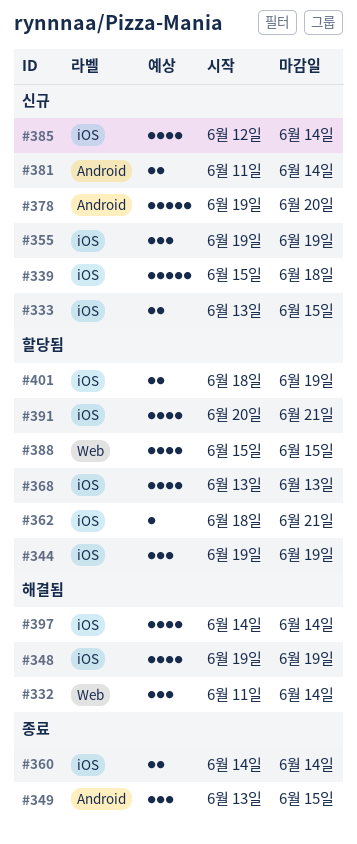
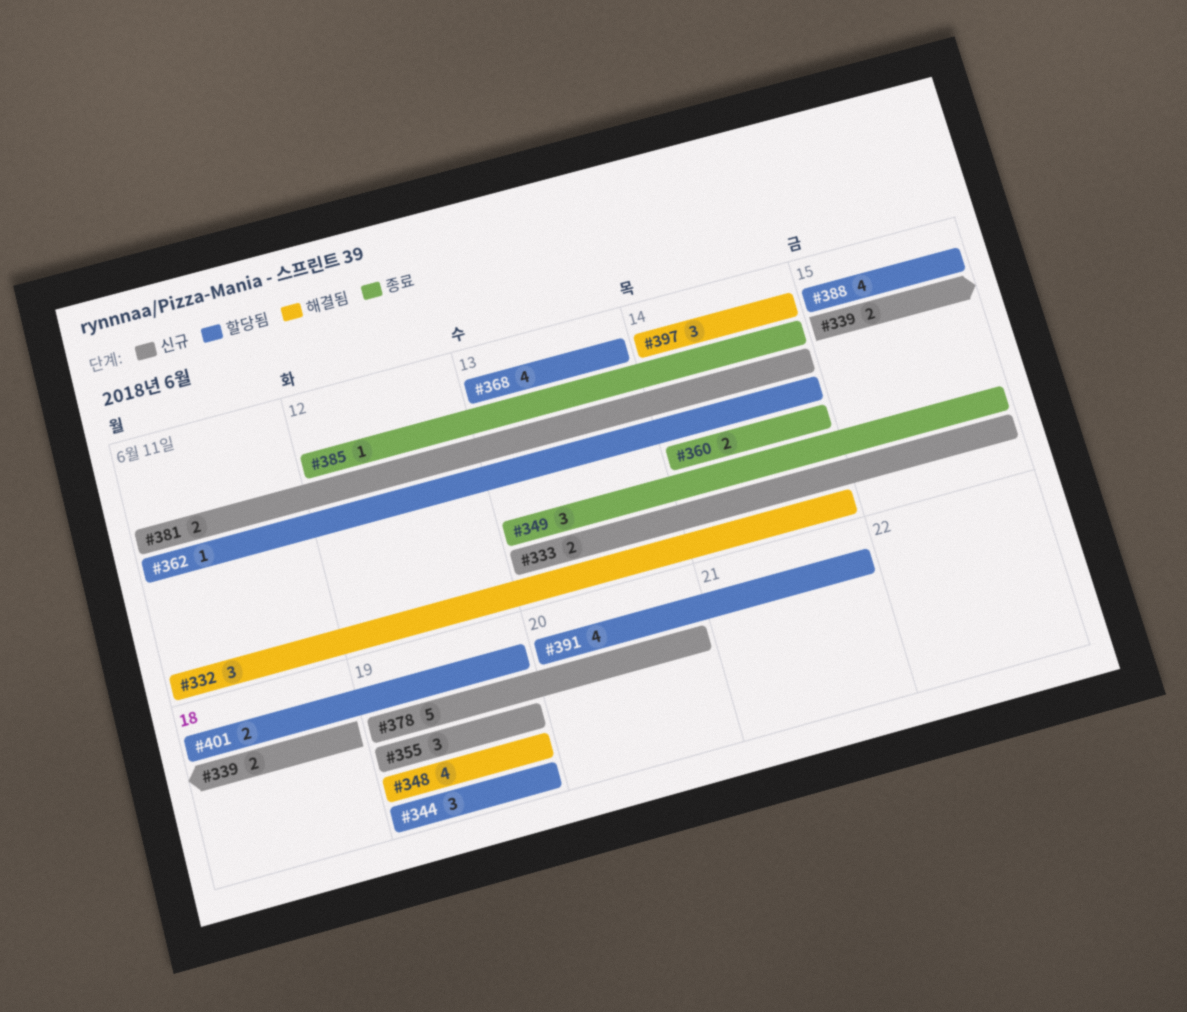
#339, estimate: 5 -> 2
#362, start: Jun 18 -> Jun 11
#362, due: Jun 21 -> Jun 14
#385, status: 신규 -> 종료
#385, estimate: 4 -> 1
#397, estimate: 4 -> 3

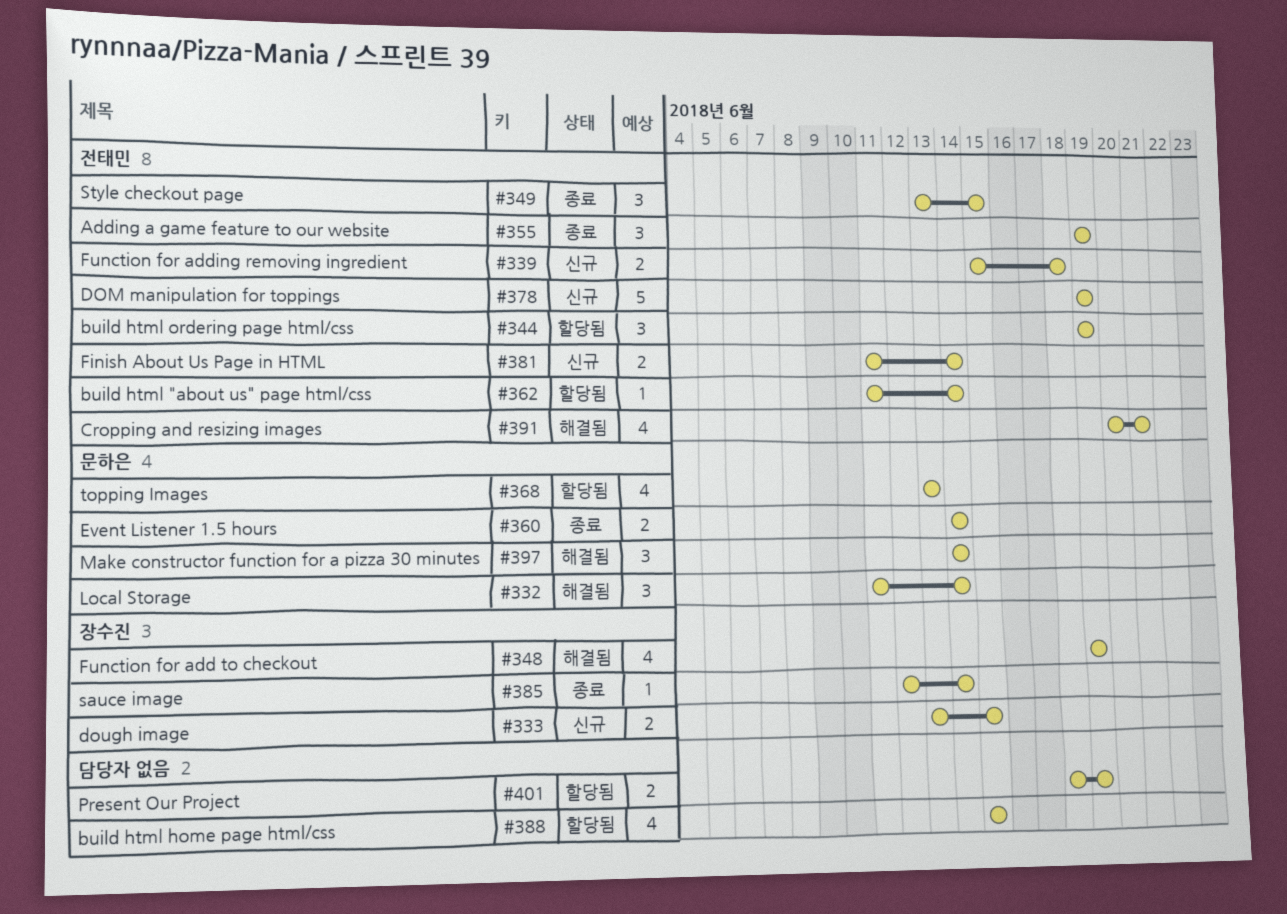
#355, status: 신규 -> 종료
#378, due: Jun 20 -> Jun 19
#391, status: 할당됨 -> 해결됨

